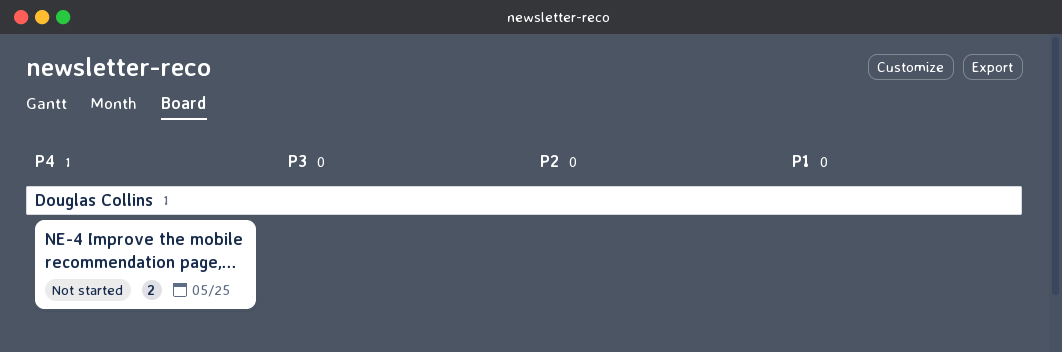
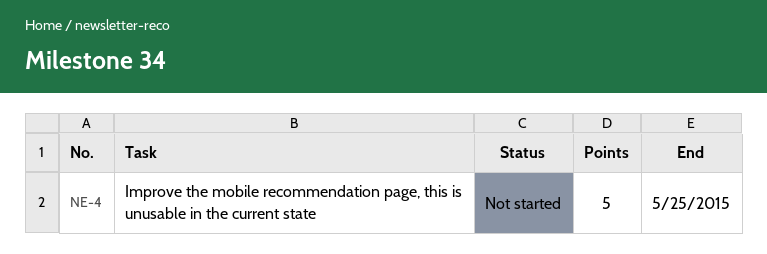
NE-4, estimate: 2 -> 5

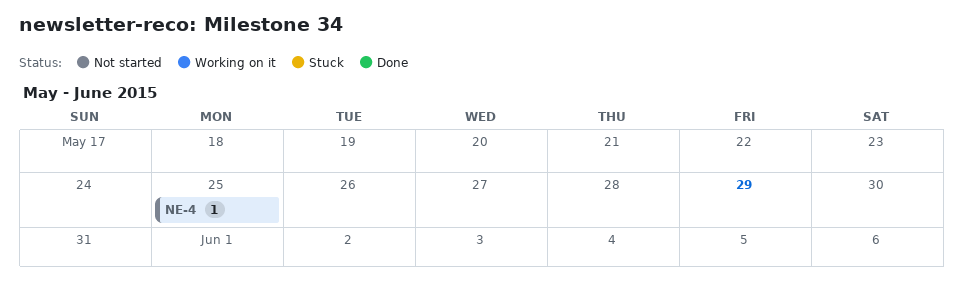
NE-4, estimate: 5 -> 1

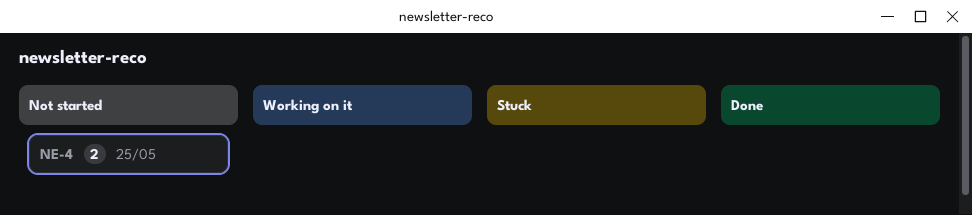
NE-4, estimate: 1 -> 2

